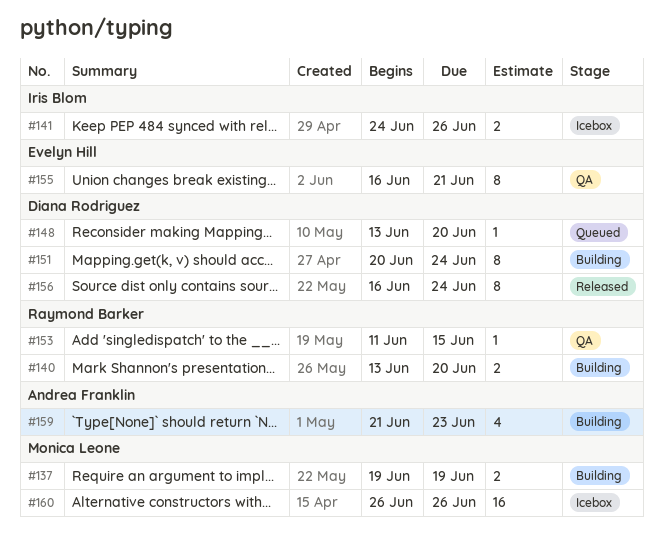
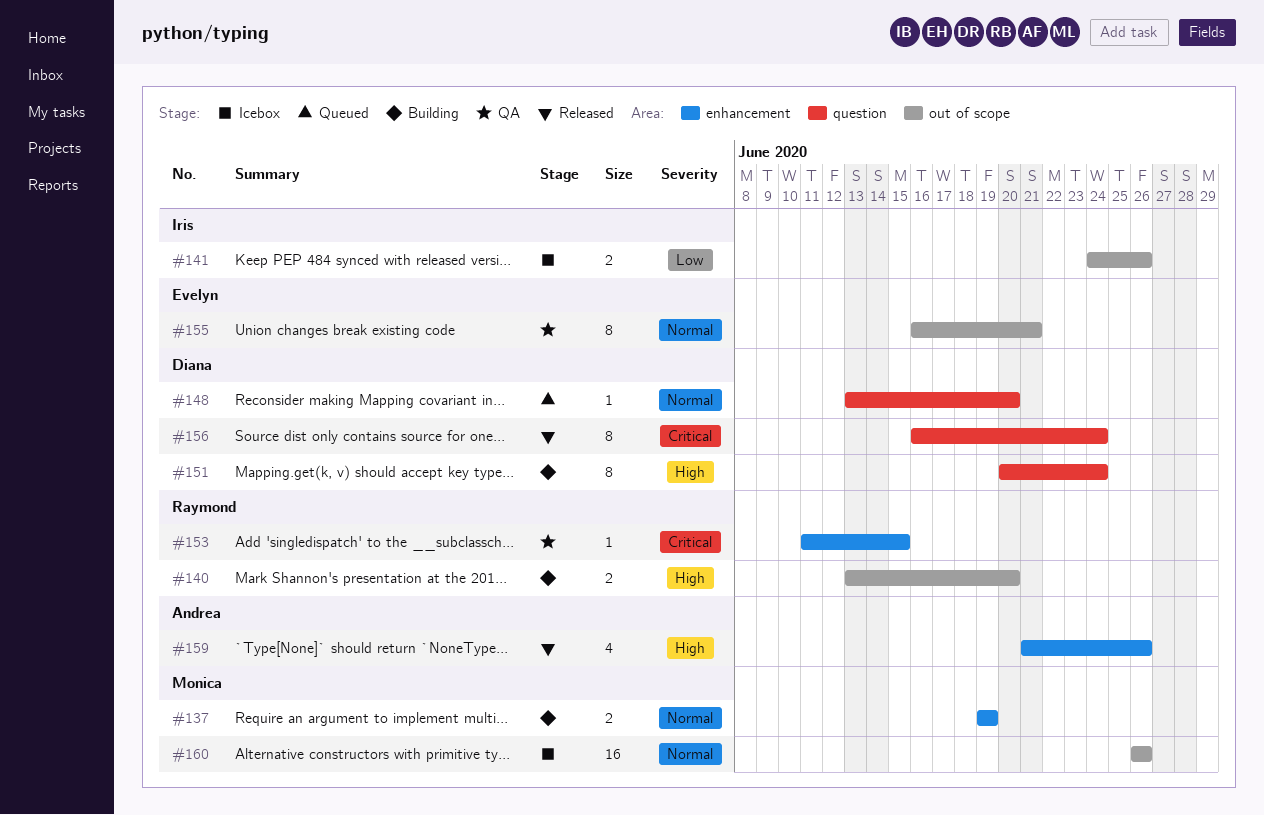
#159, status: Building -> Released
#159, due: Jun 23 -> Jun 26

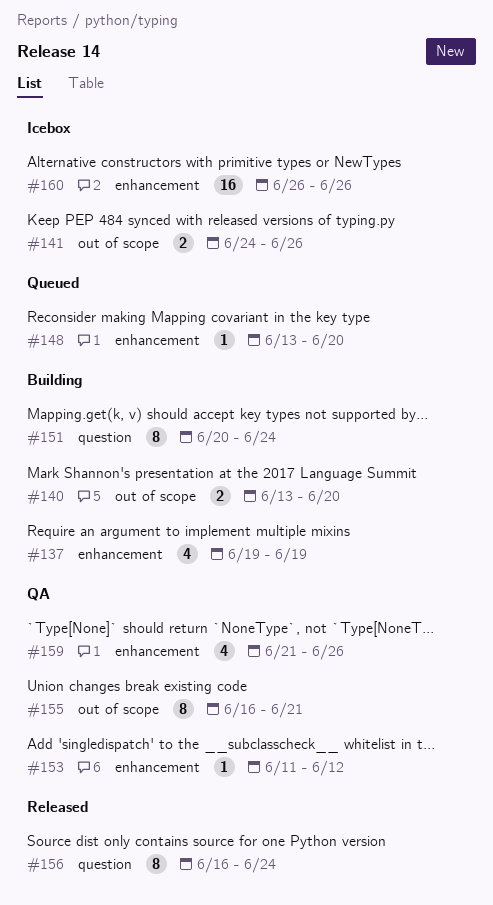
#137, estimate: 2 -> 4
#148, label: question -> enhancement
#153, due: Jun 15 -> Jun 12
#159, status: Released -> QA
#160, label: out of scope -> enhancement

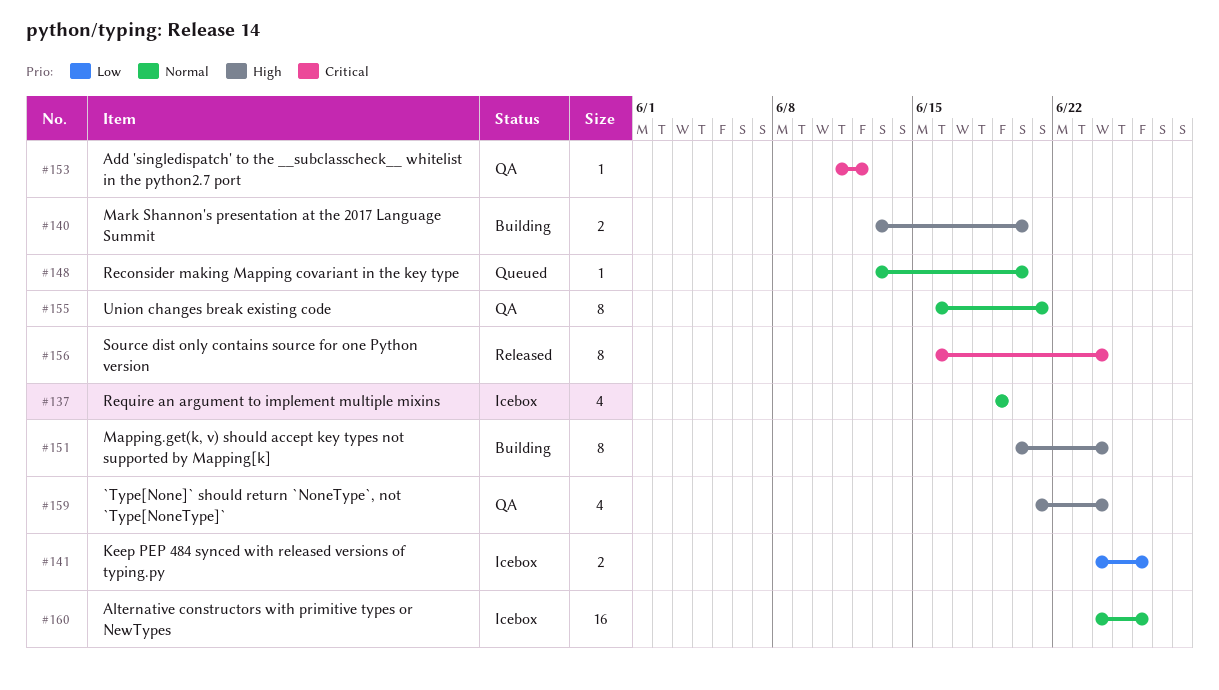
#137, status: Building -> Icebox
#159, due: Jun 26 -> Jun 24
#160, start: Jun 26 -> Jun 24

